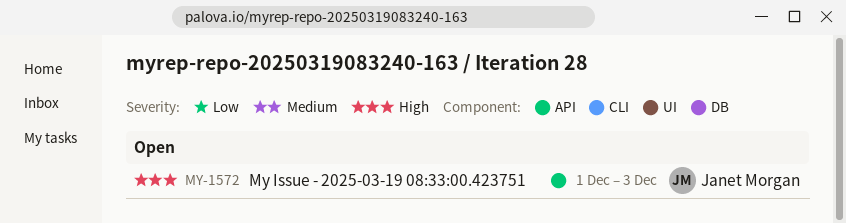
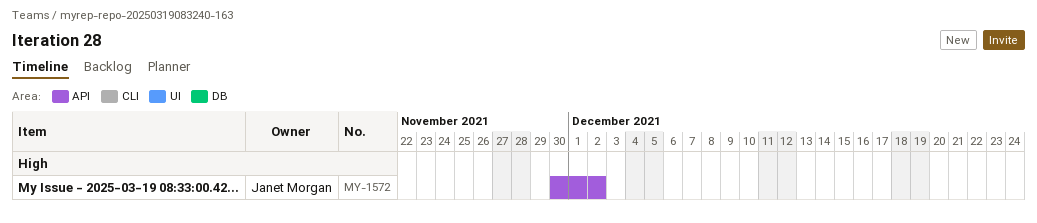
MY-1572, start: Dec 1 -> Nov 30
MY-1572, due: Dec 3 -> Dec 2

